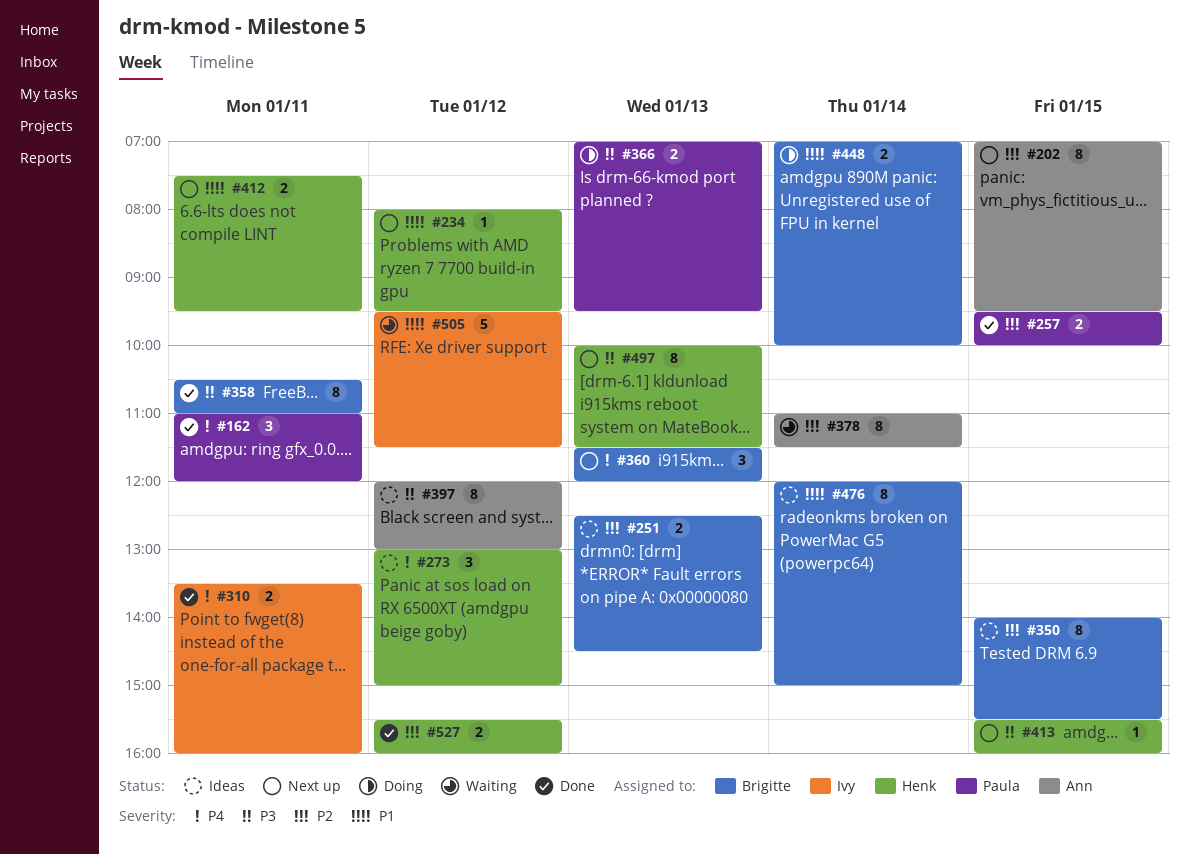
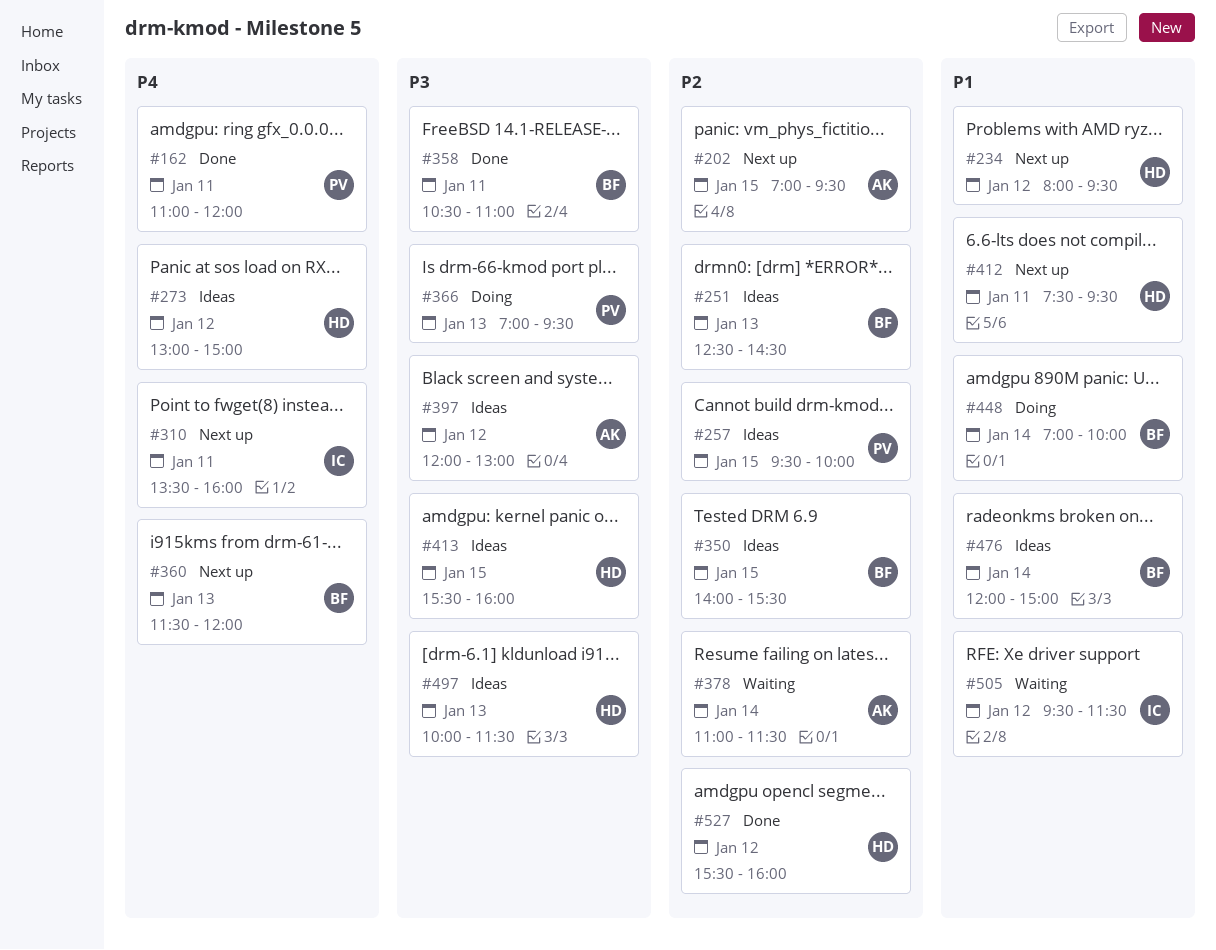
#257, status: Done -> Ideas
#310, status: Done -> Next up
#413, status: Next up -> Ideas
#497, status: Next up -> Ideas

